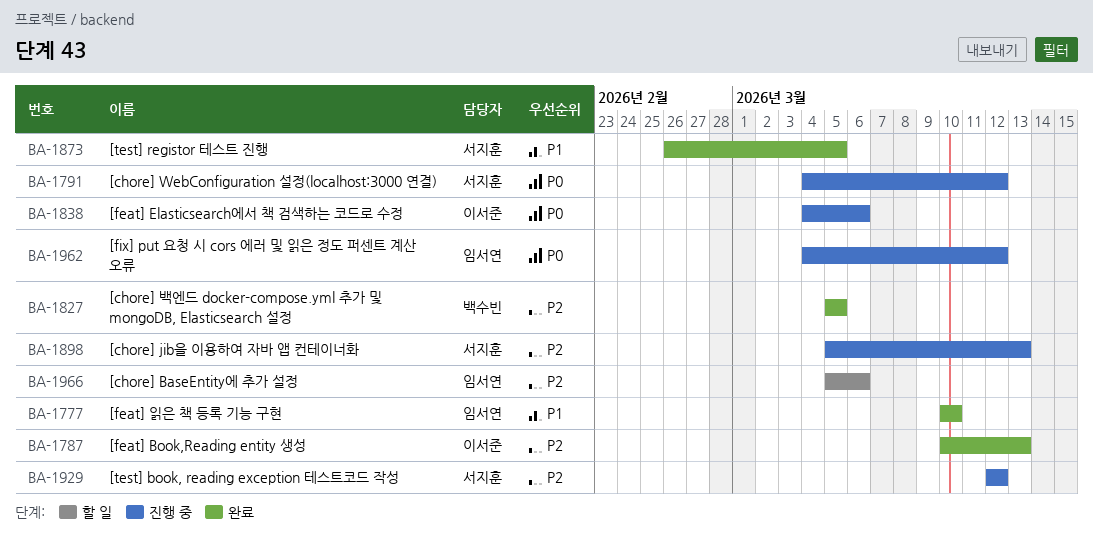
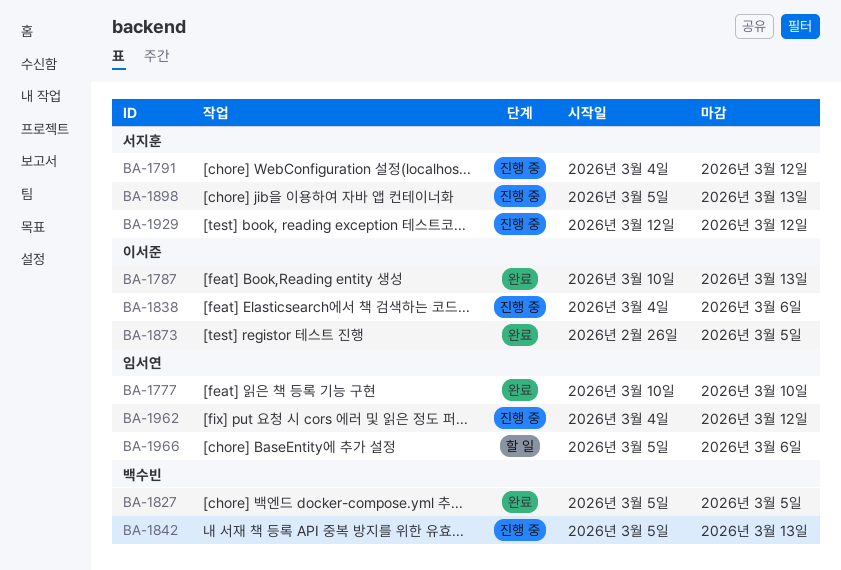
BA-1842: none -> present
BA-1873, owner: 서지훈 -> 이서준

